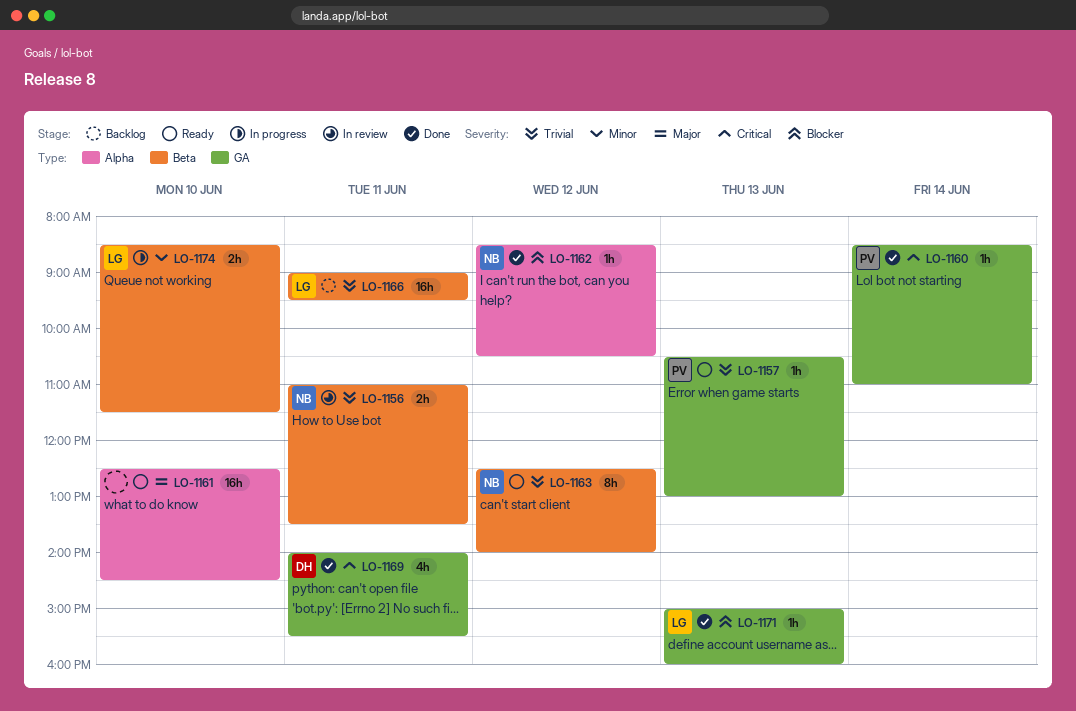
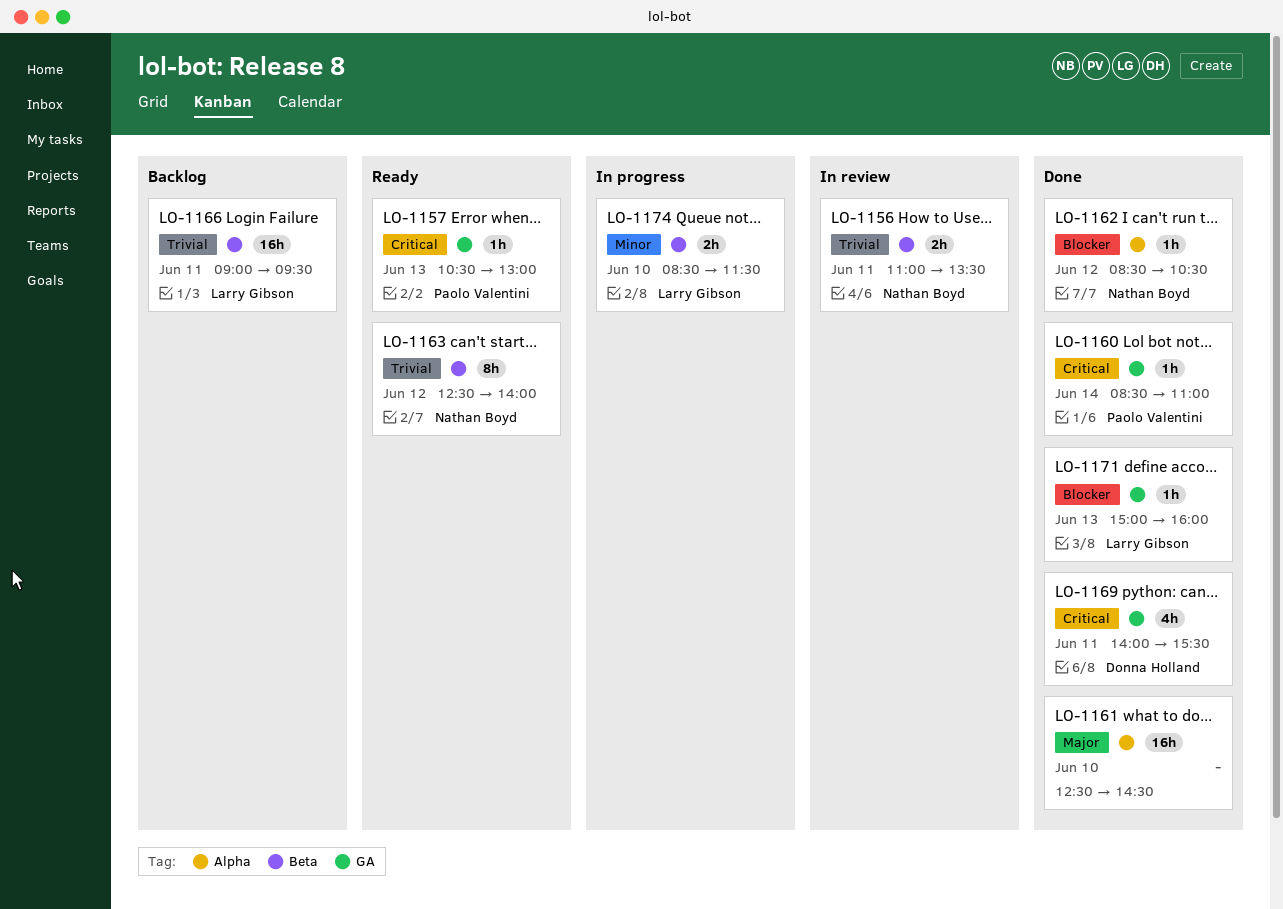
LO-1157, priority: Trivial -> Critical
LO-1161, status: Ready -> Done

